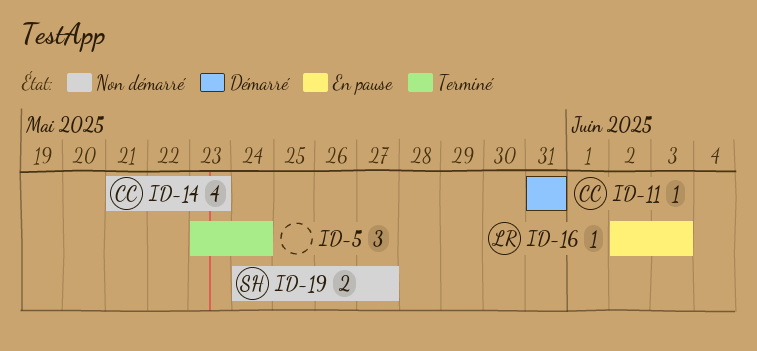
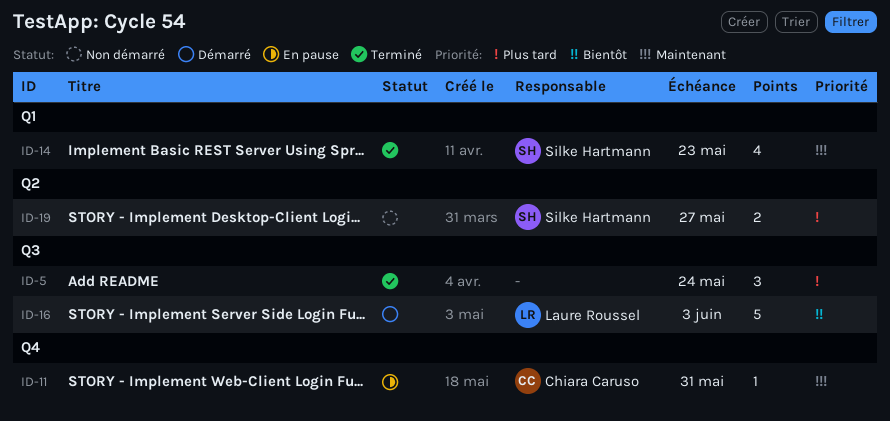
ID-11, status: Démarré -> En pause
ID-14, status: Non démarré -> Terminé
ID-14, owner: Chiara Caruso -> Silke Hartmann
ID-16, status: En pause -> Démarré
ID-16, estimate: 1 -> 5

